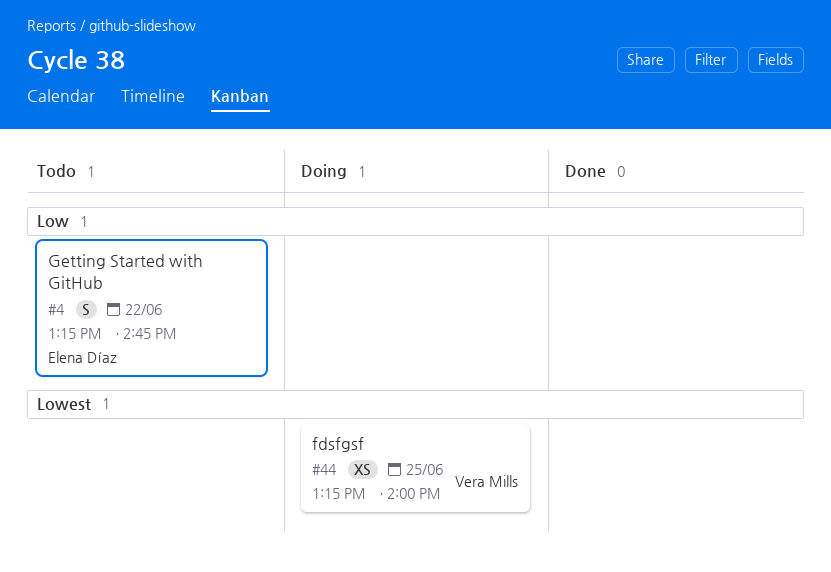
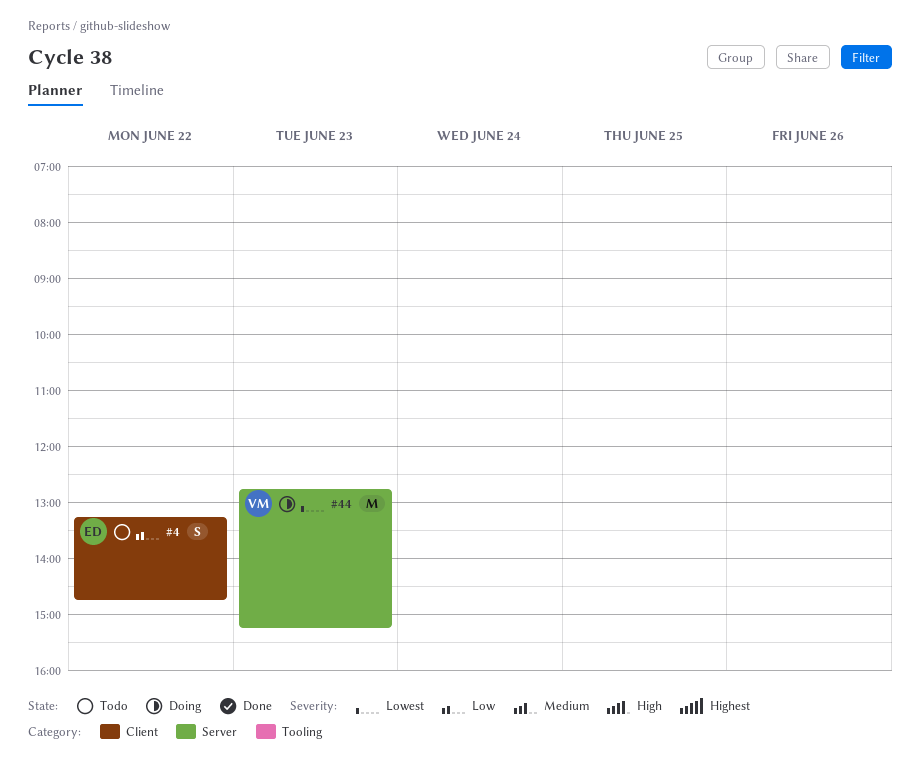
#44, estimate: XS -> M
#44, day: Jun 25 -> Jun 23
#44, begins: 13:15 -> 12:45
#44, ends: 14:00 -> 15:15

